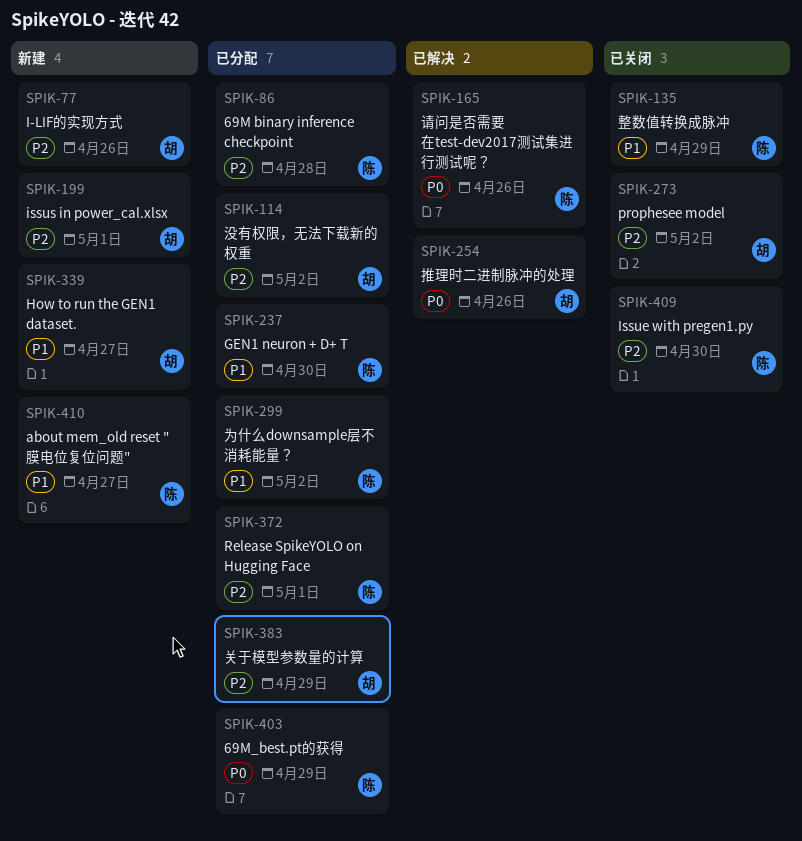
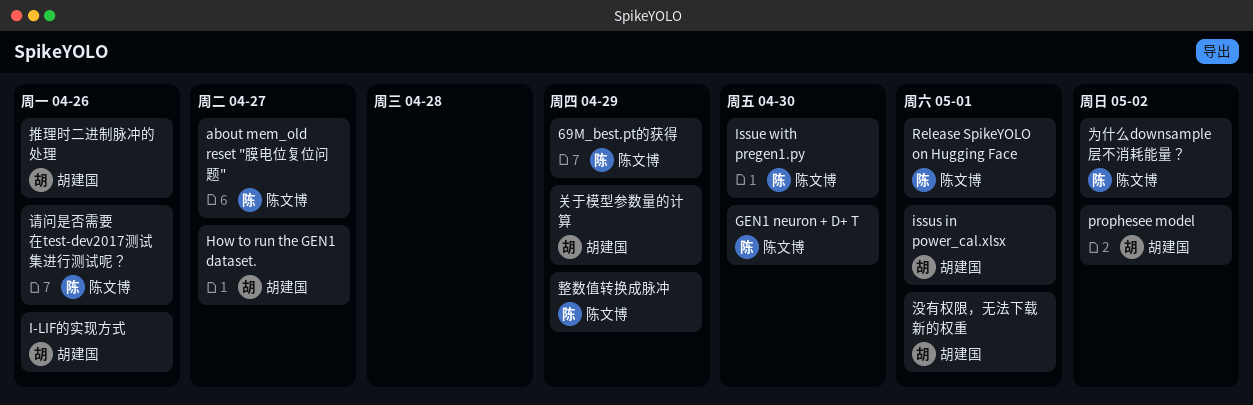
69M binary inference checkpoint: present -> none
没有权限，无法下载新的权重, due: May 2 -> May 1

